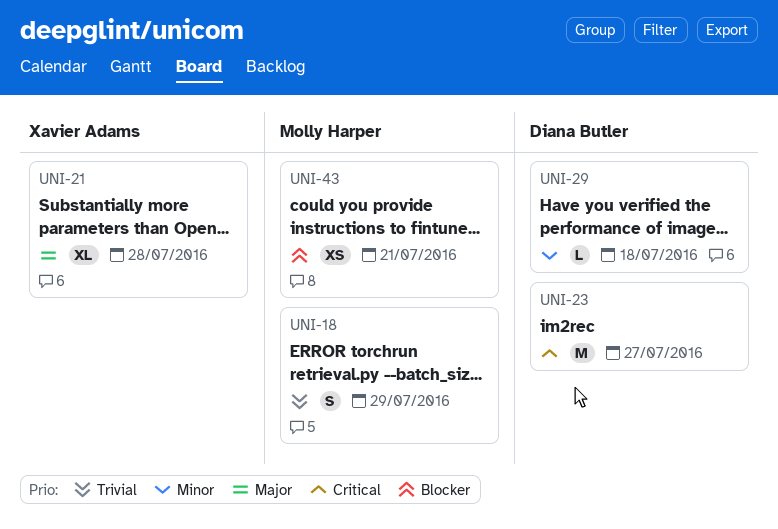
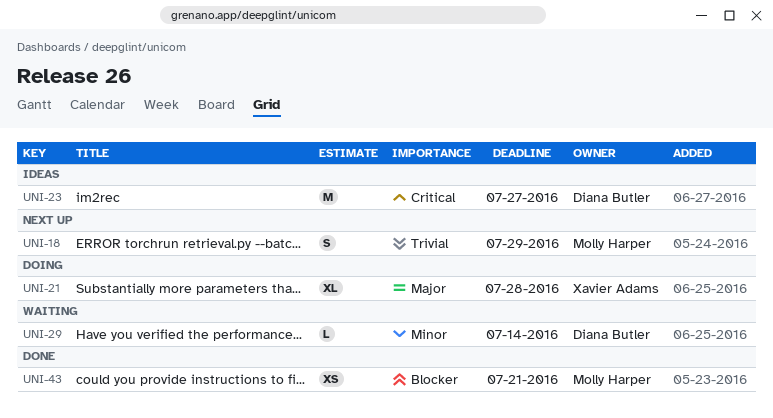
UNI-29, due: Jul 18 -> Jul 14

